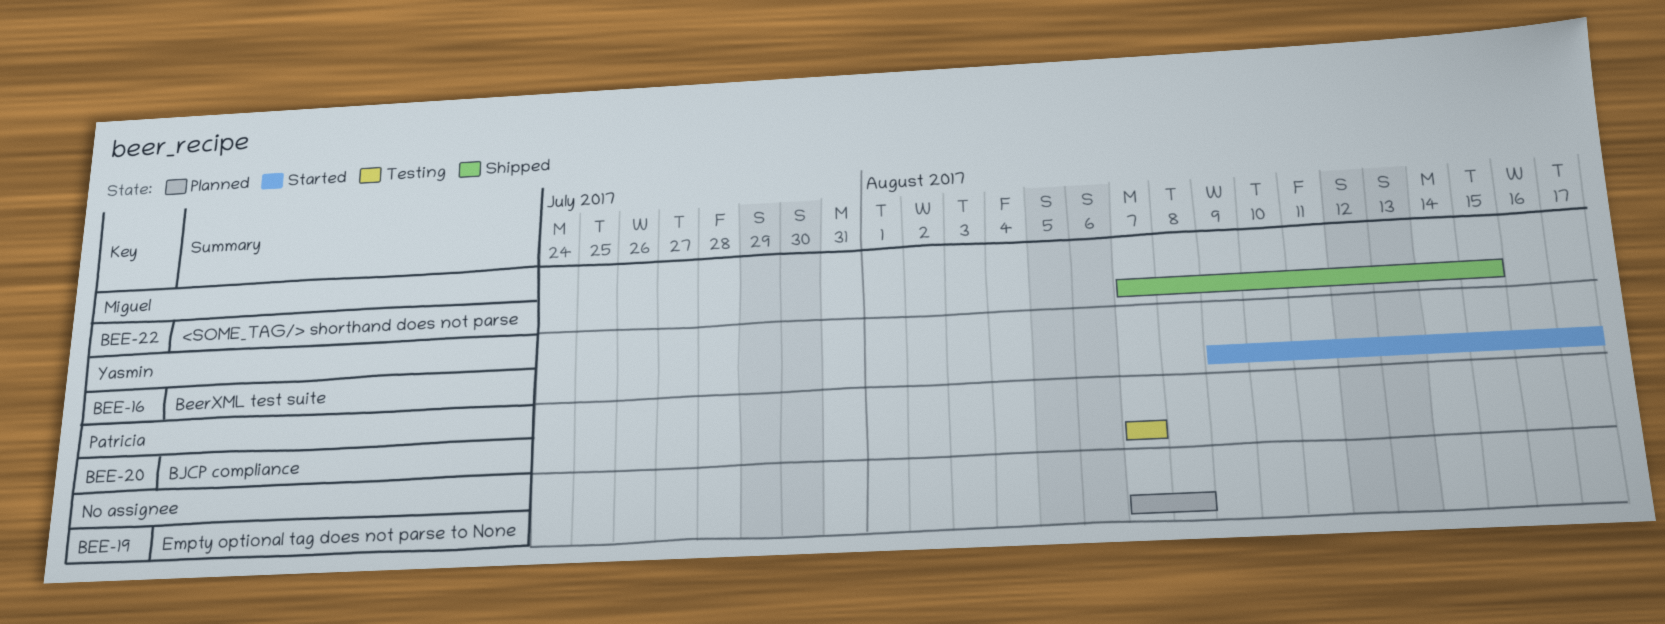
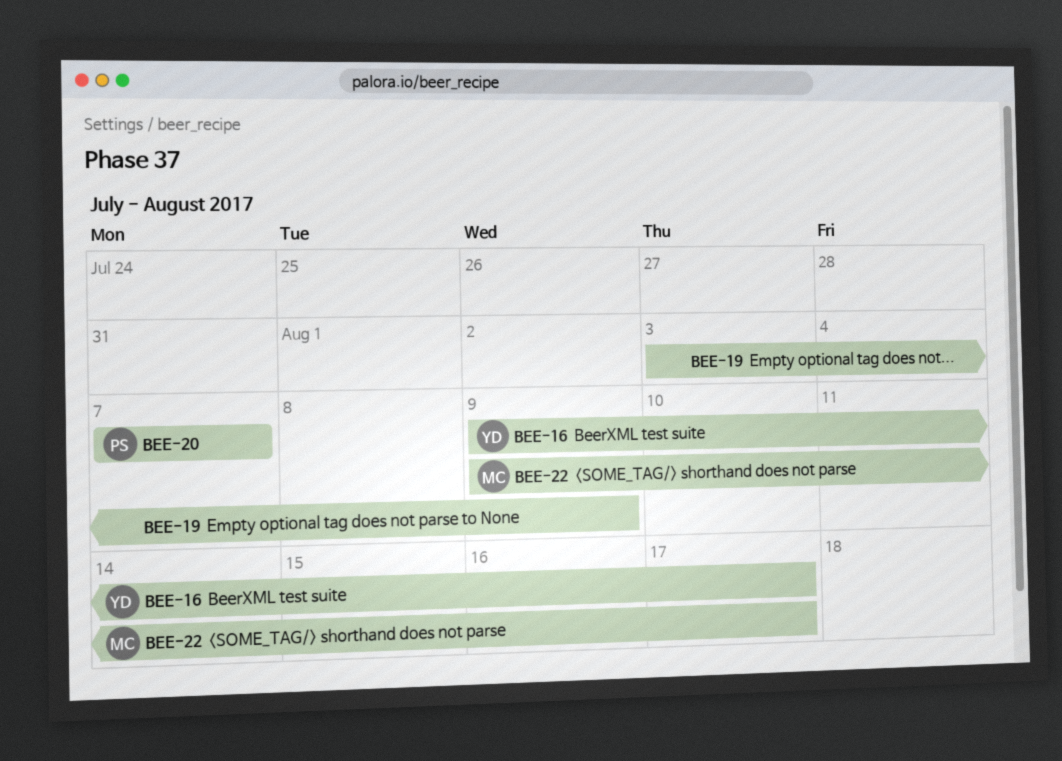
BEE-19, start: Aug 7 -> Aug 3
BEE-19, due: Aug 8 -> Aug 9
BEE-22, start: Aug 7 -> Aug 9
BEE-22, due: Aug 15 -> Aug 17

